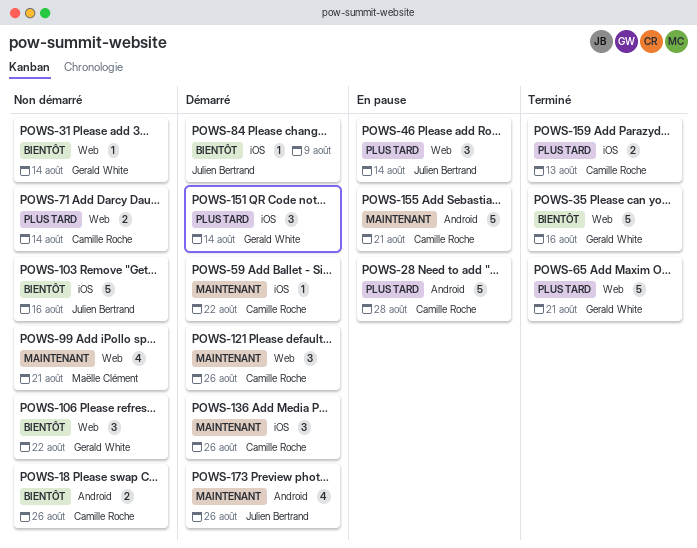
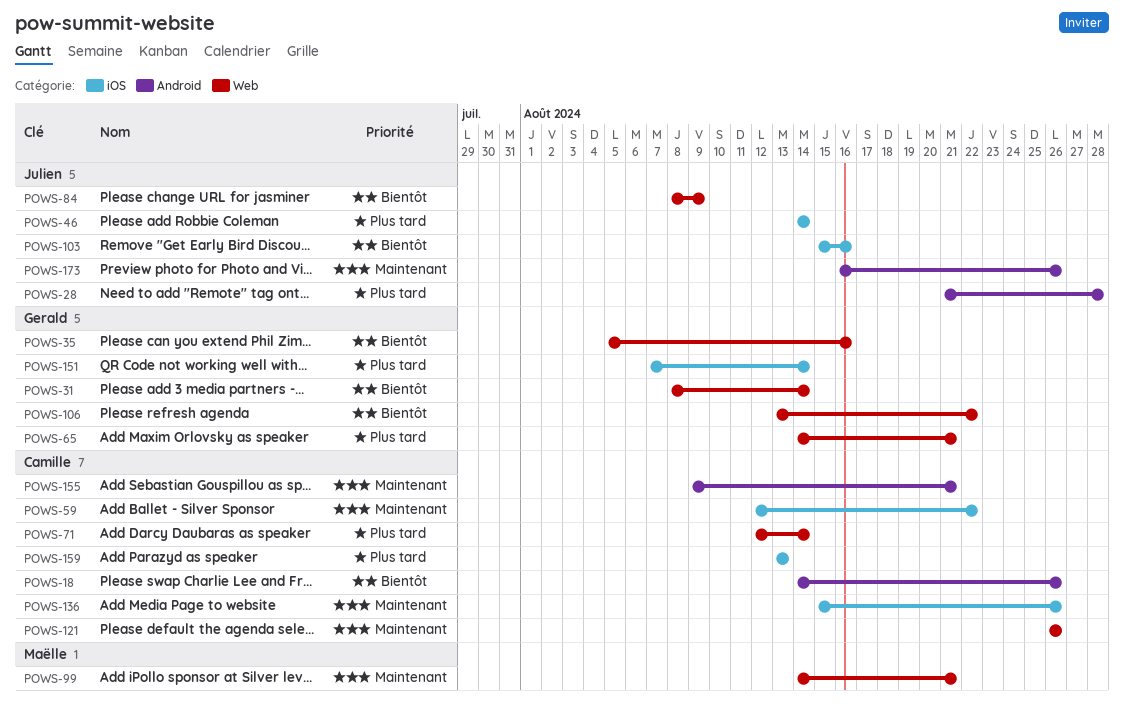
POWS-28, owner: Camille Roche -> Julien Bertrand
POWS-46, label: Web -> iOS
POWS-84, label: iOS -> Web

